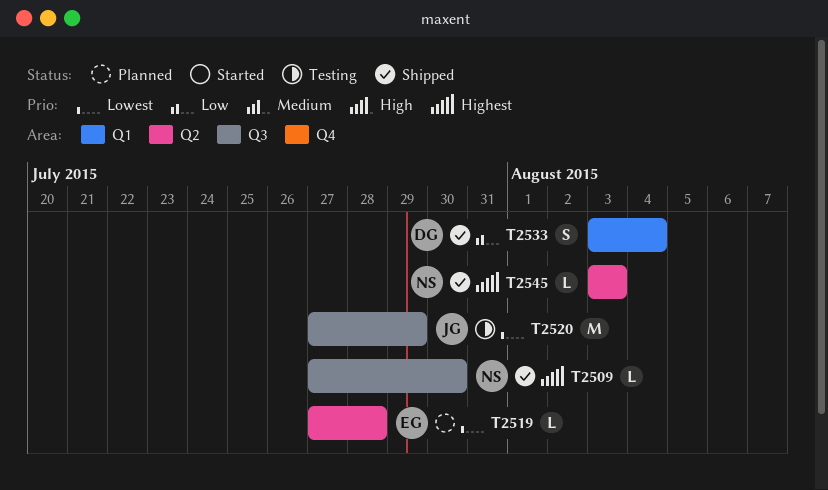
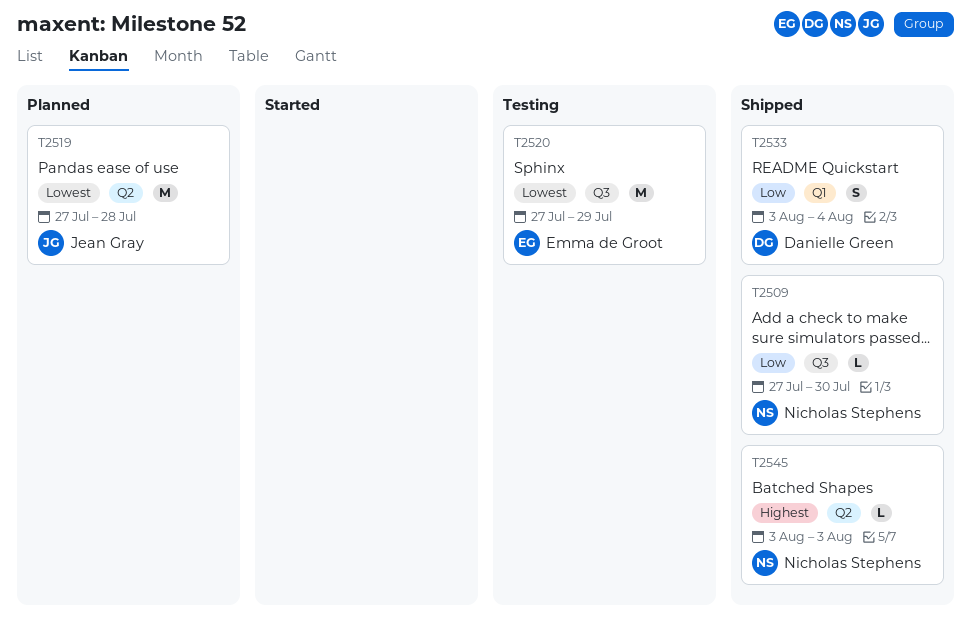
T2509, priority: Highest -> Low
T2519, owner: Emma de Groot -> Jean Gray
T2519, estimate: L -> M
T2520, owner: Jean Gray -> Emma de Groot

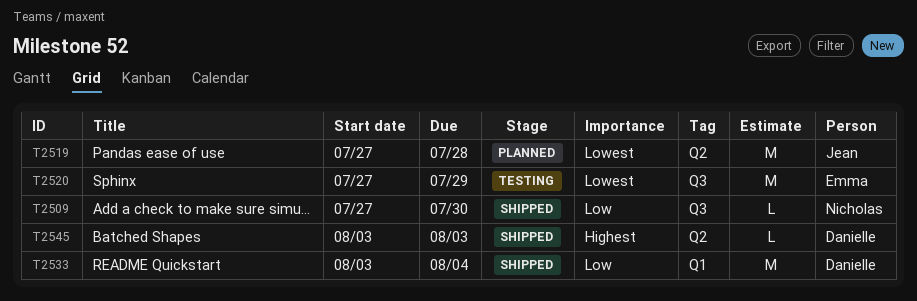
T2533, estimate: S -> M
T2545, owner: Nicholas Stephens -> Danielle Green

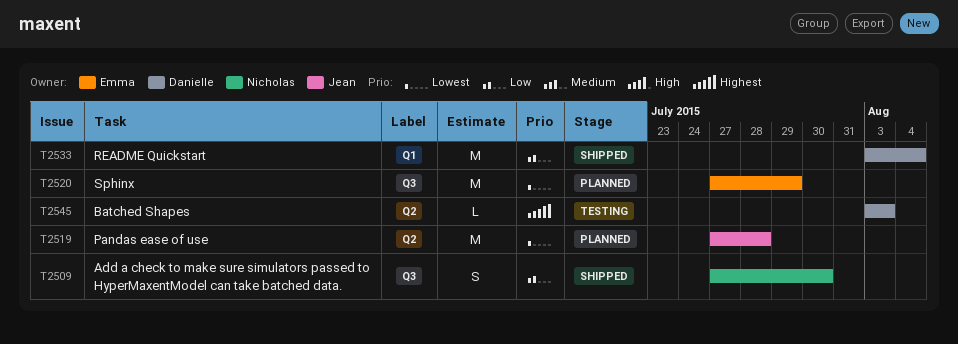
T2509, estimate: L -> S
T2520, status: Testing -> Planned
T2545, status: Shipped -> Testing

